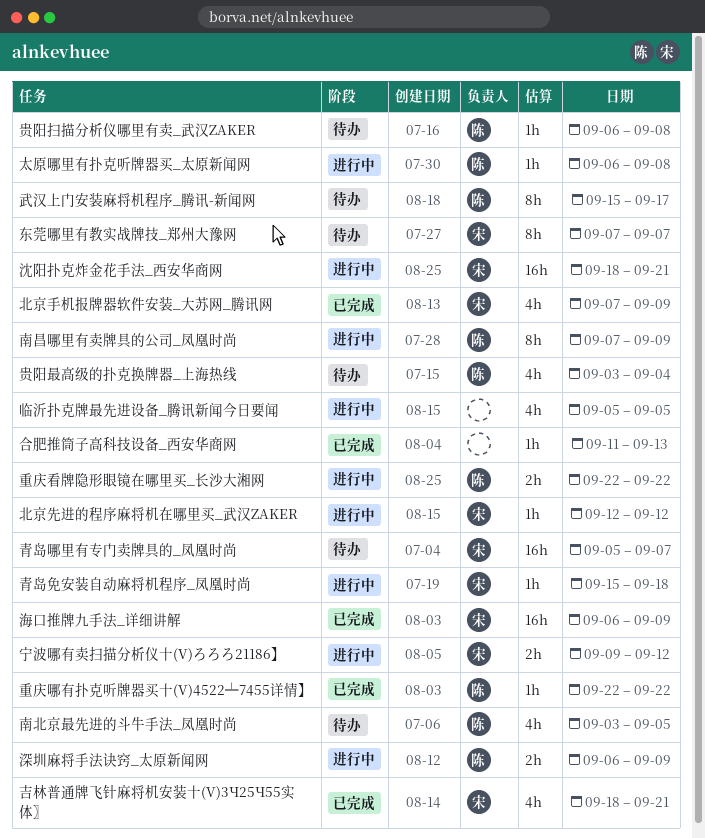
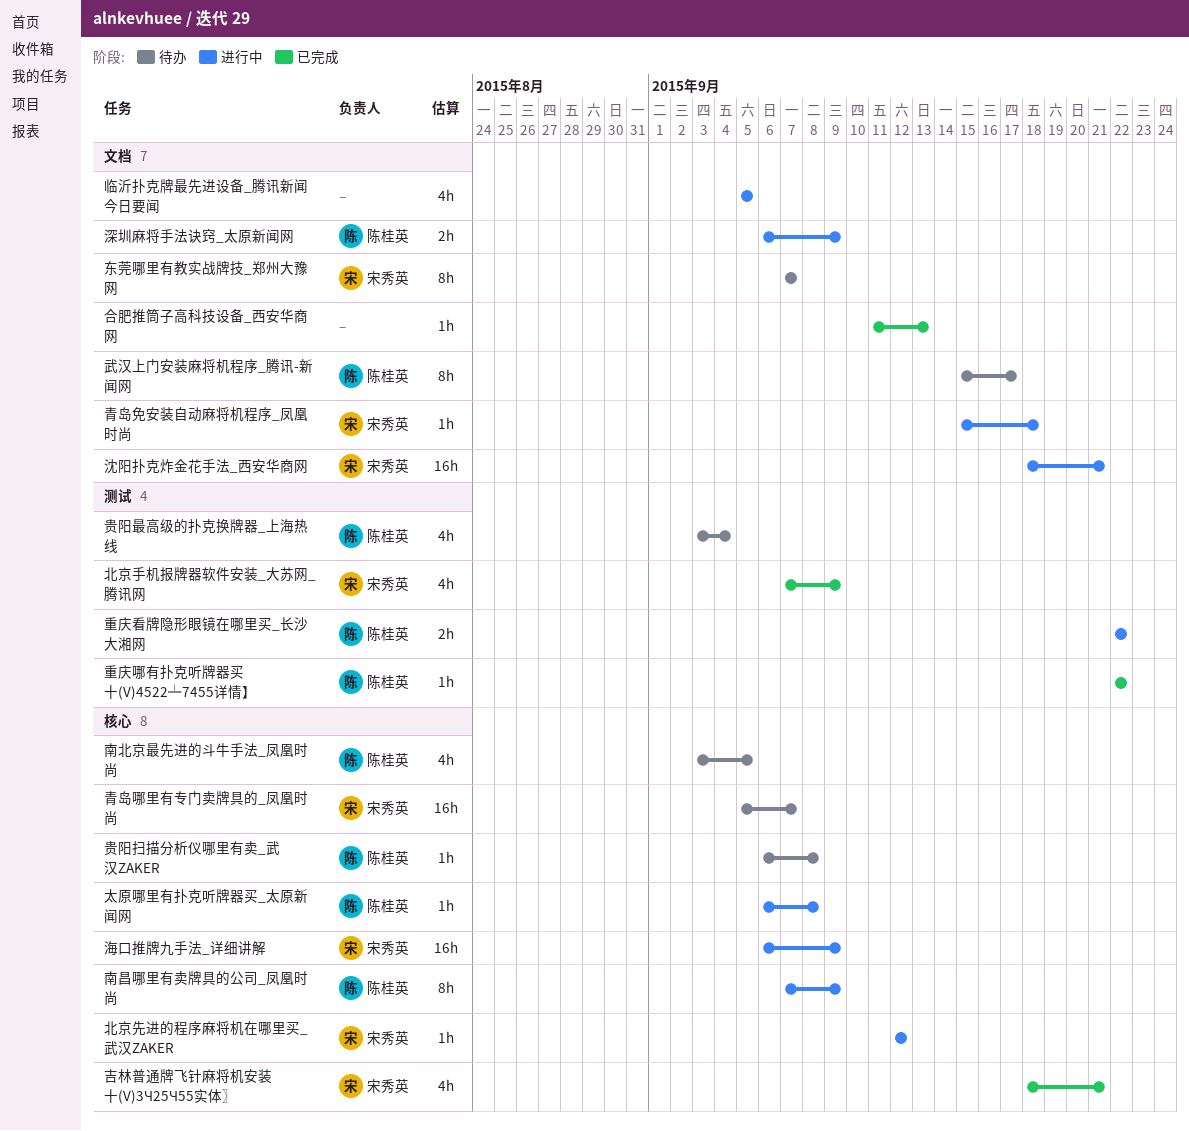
宁波哪有卖扫描分析仪十(V)ろろろ21186】: present -> none
海口推牌九手法_详细讲解, status: 已完成 -> 进行中

